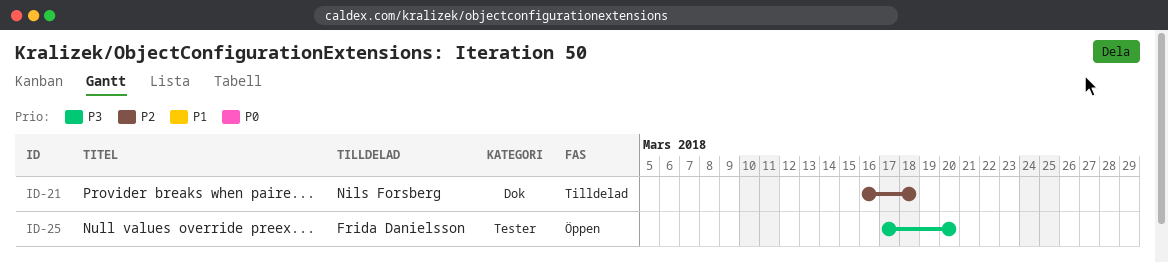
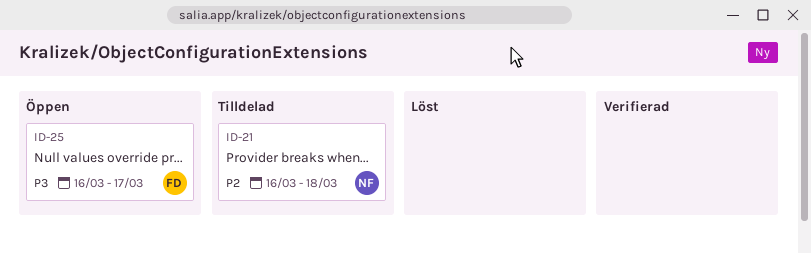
ID-25, start: Mar 17 -> Mar 16
ID-25, due: Mar 20 -> Mar 17

